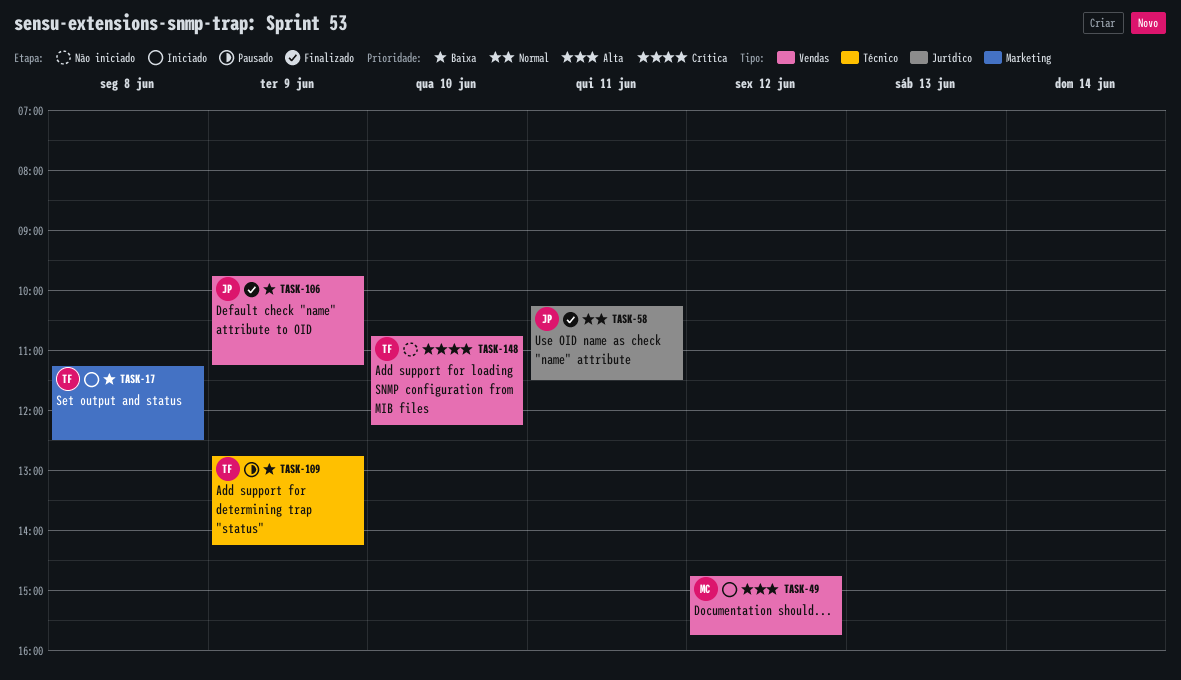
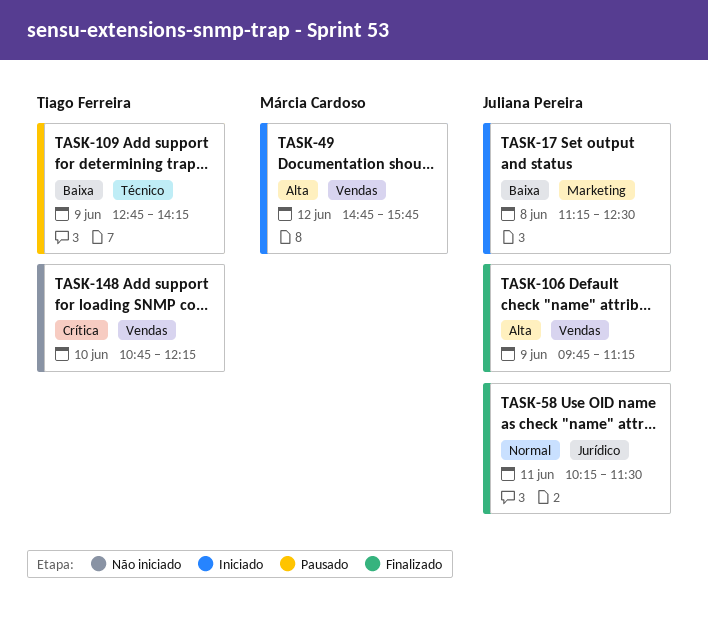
TASK-17, owner: Tiago Ferreira -> Juliana Pereira
TASK-106, priority: Baixa -> Alta

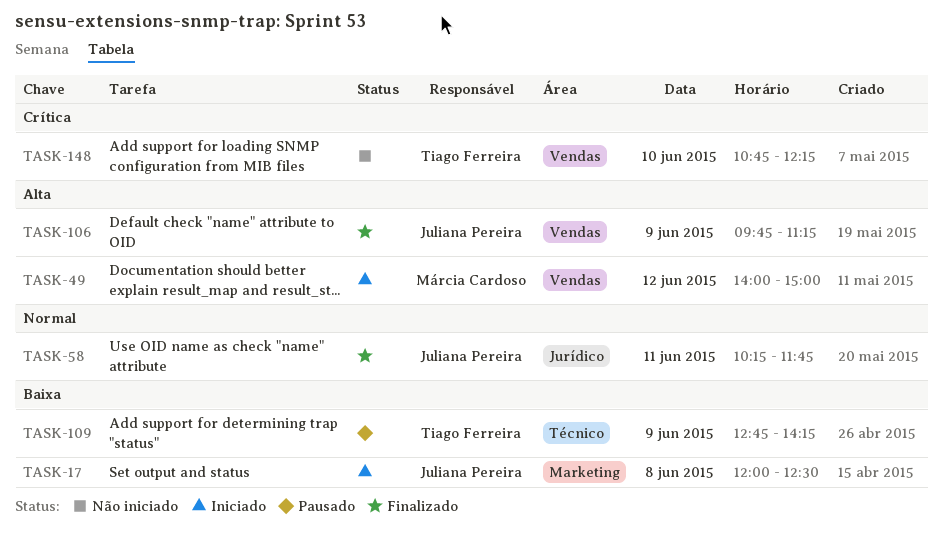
TASK-17, begins: 11:15 -> 12:00
TASK-49, begins: 14:45 -> 14:00
TASK-49, ends: 15:45 -> 15:00
TASK-58, ends: 11:30 -> 11:45

